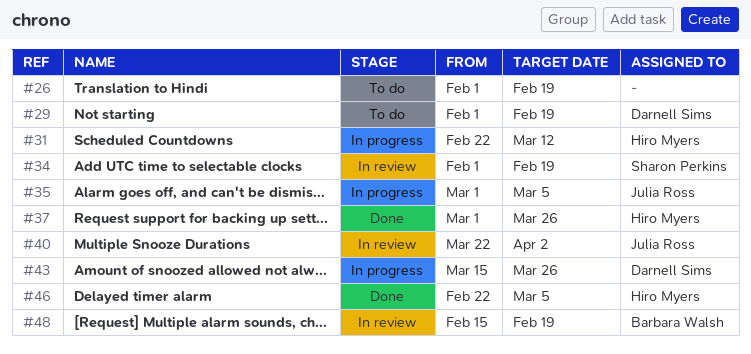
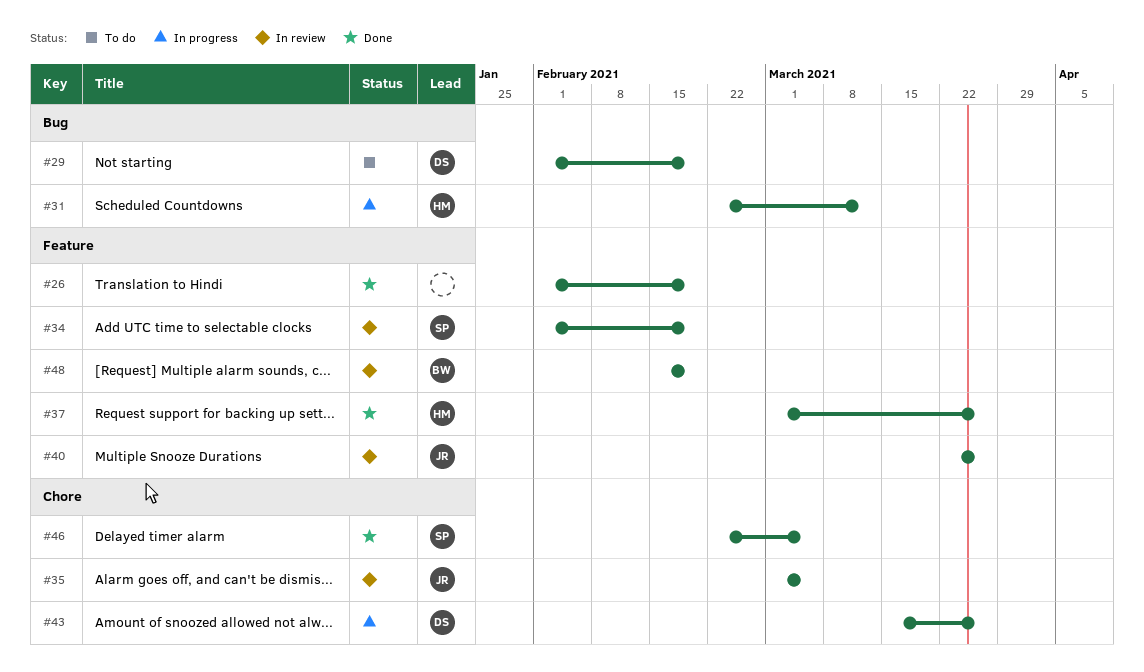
#26, status: To do -> Done
#35, status: In progress -> In review
#40, due: Apr 2 -> Mar 26
#46, owner: Hiro Myers -> Sharon Perkins

